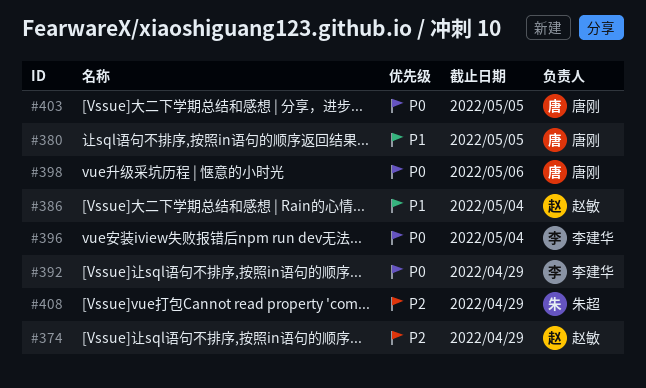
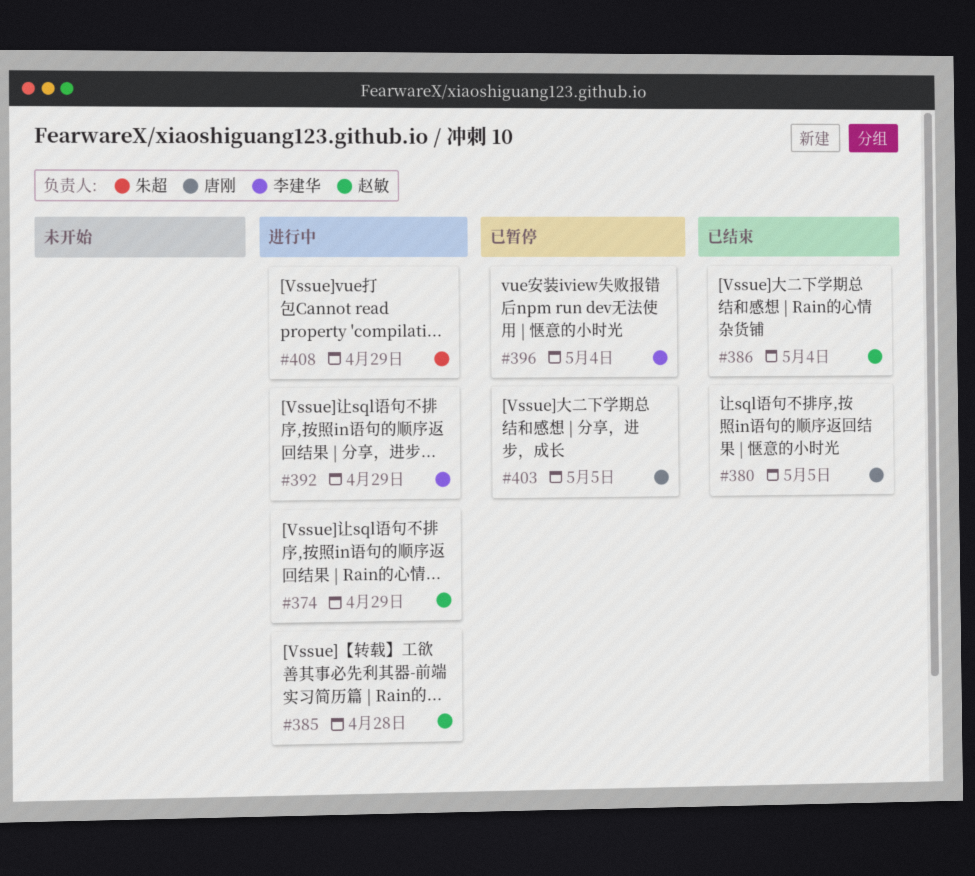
#385: none -> present
#398: present -> none

